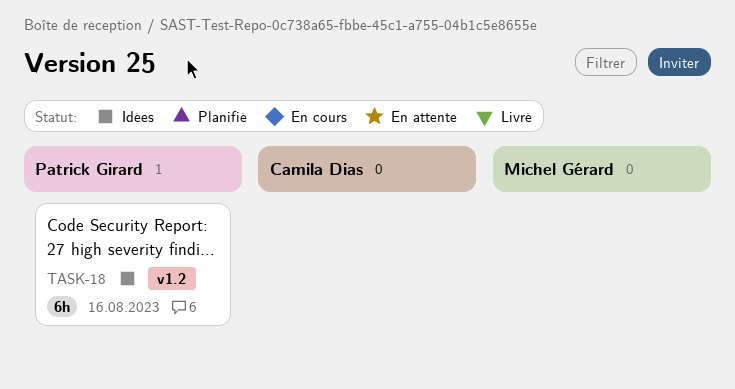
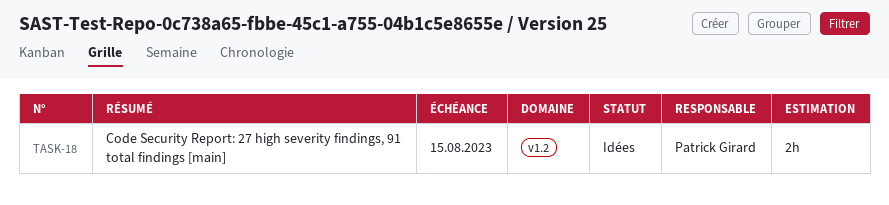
TASK-18, estimate: 6h -> 2h
TASK-18, due: Aug 16 -> Aug 15

